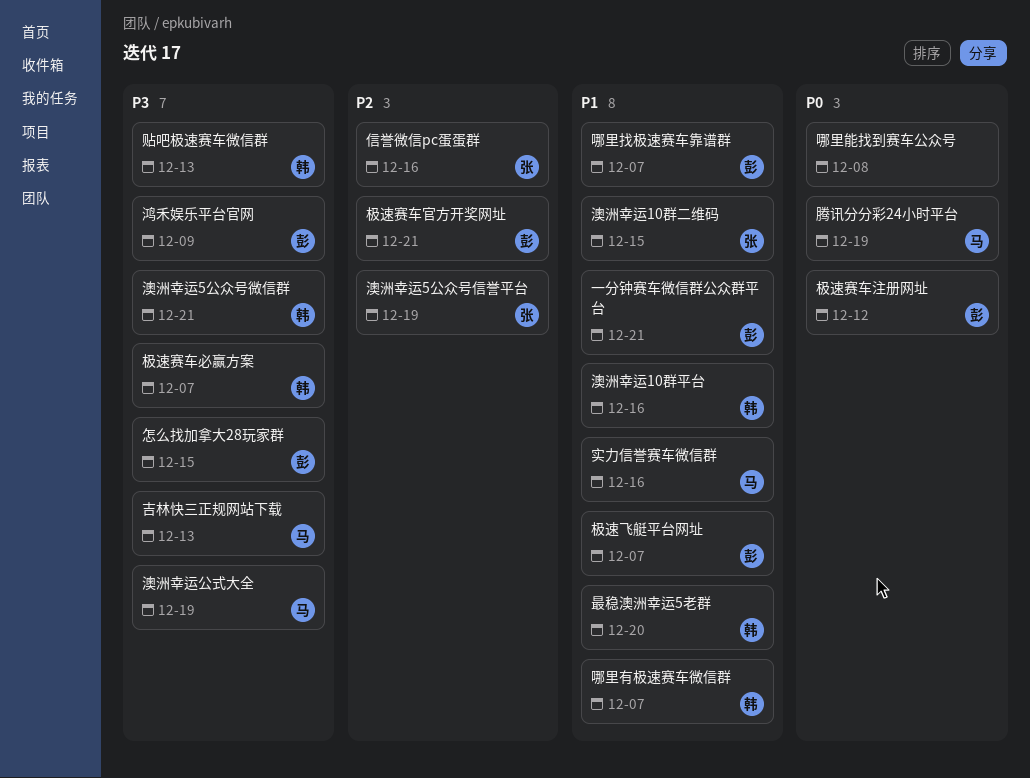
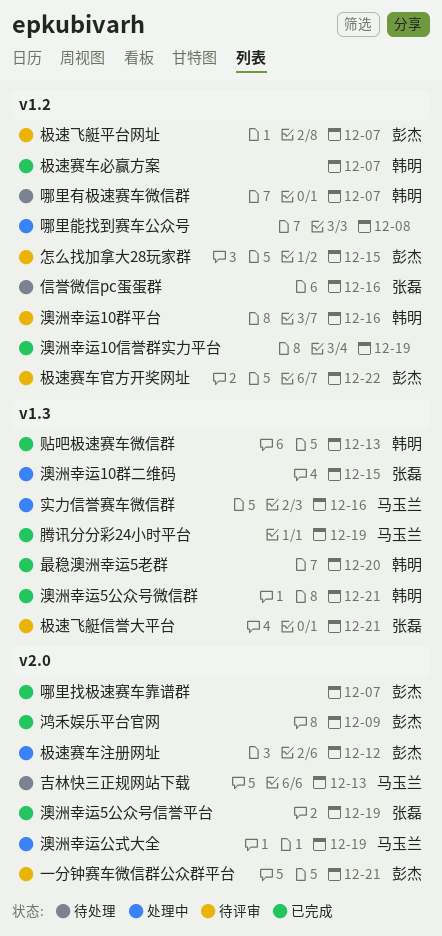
极速赛车官方开奖网址, due: Dec 21 -> Dec 22
极速飞艇信誉大平台: none -> present
澳洲幸运10信誉群实力平台: none -> present

